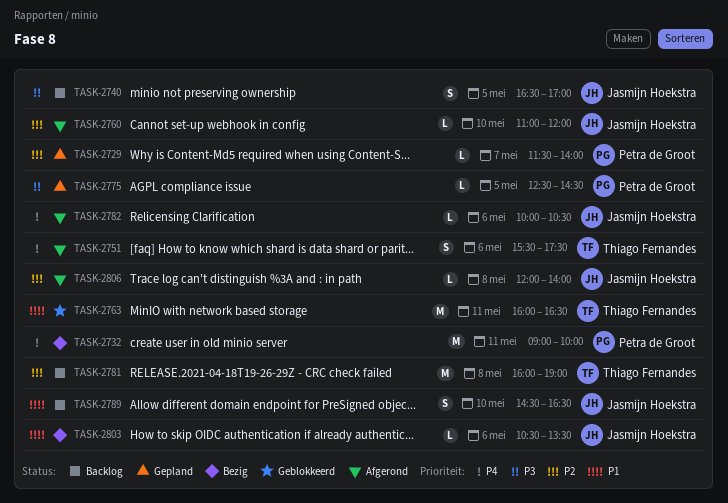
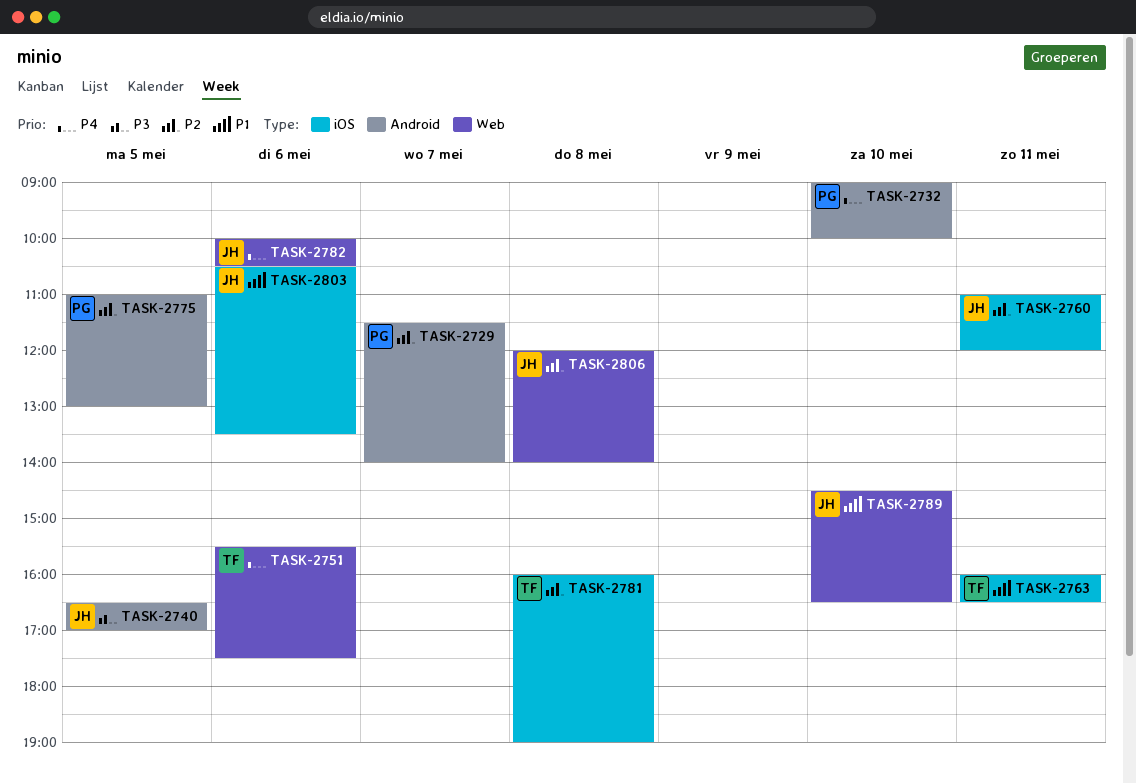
TASK-2732, day: May 11 -> May 10
TASK-2760, day: May 10 -> May 11
TASK-2775, priority: P3 -> P2
TASK-2775, begins: 12:30 -> 11:00
TASK-2775, ends: 14:30 -> 13:00

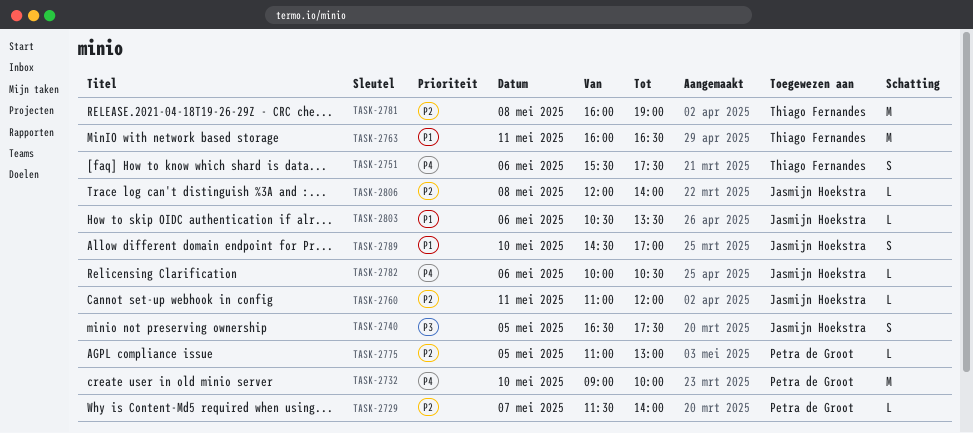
TASK-2740, ends: 17:00 -> 17:30
TASK-2789, ends: 16:30 -> 17:00

